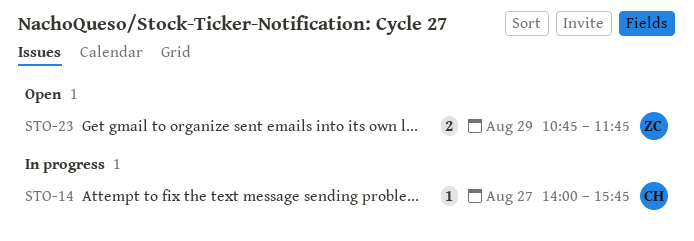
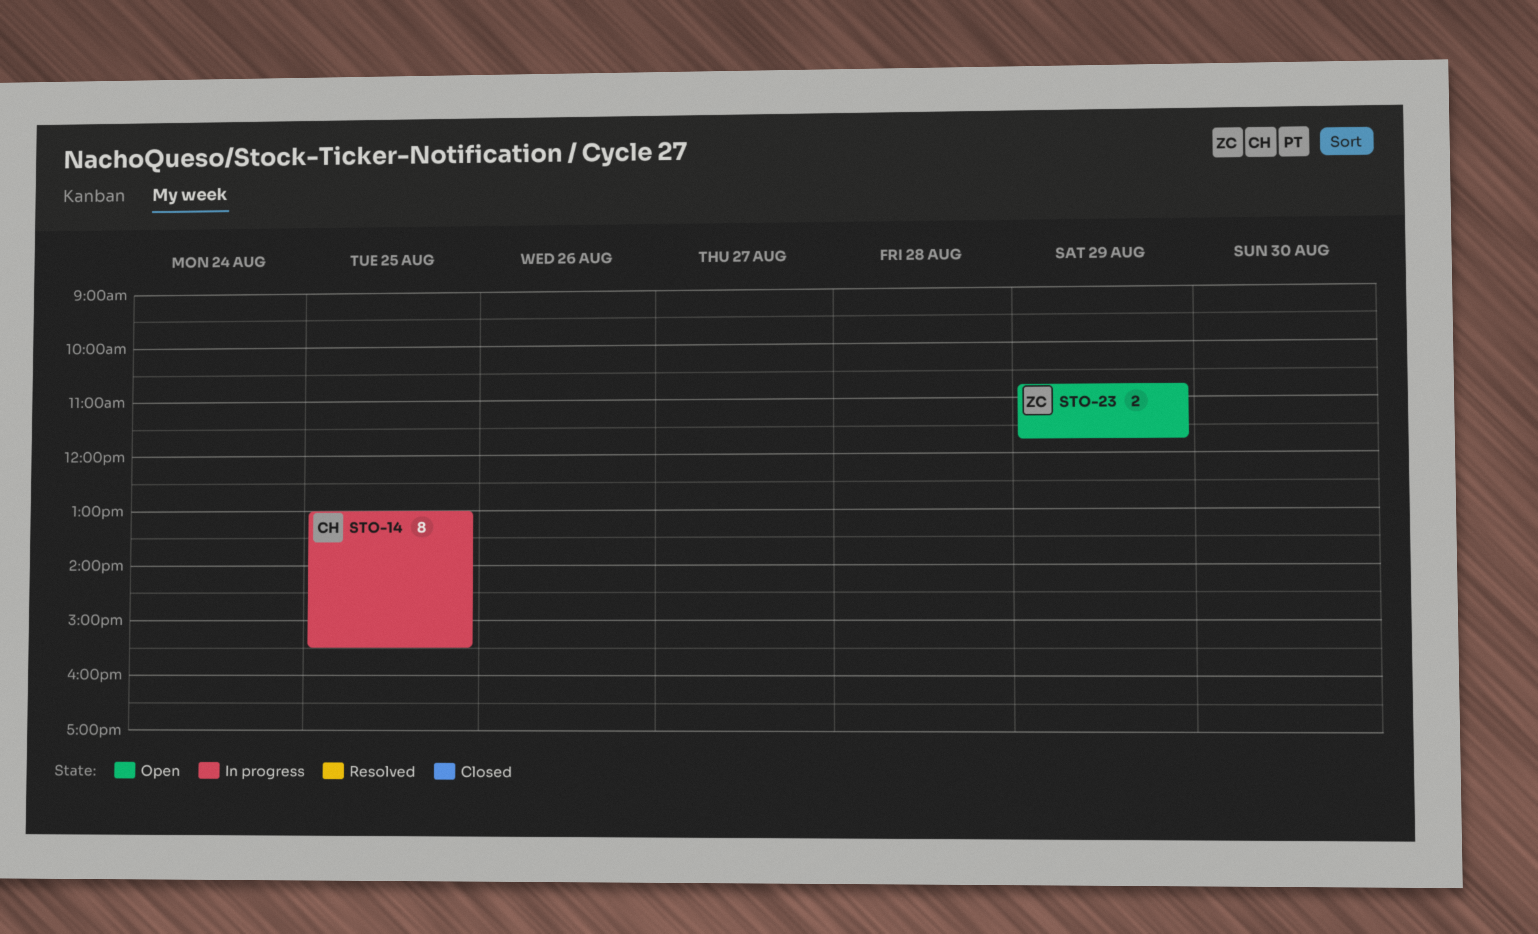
STO-14, estimate: 1 -> 8
STO-14, day: Aug 27 -> Aug 25
STO-14, begins: 14:00 -> 13:00
STO-14, ends: 15:45 -> 15:30

